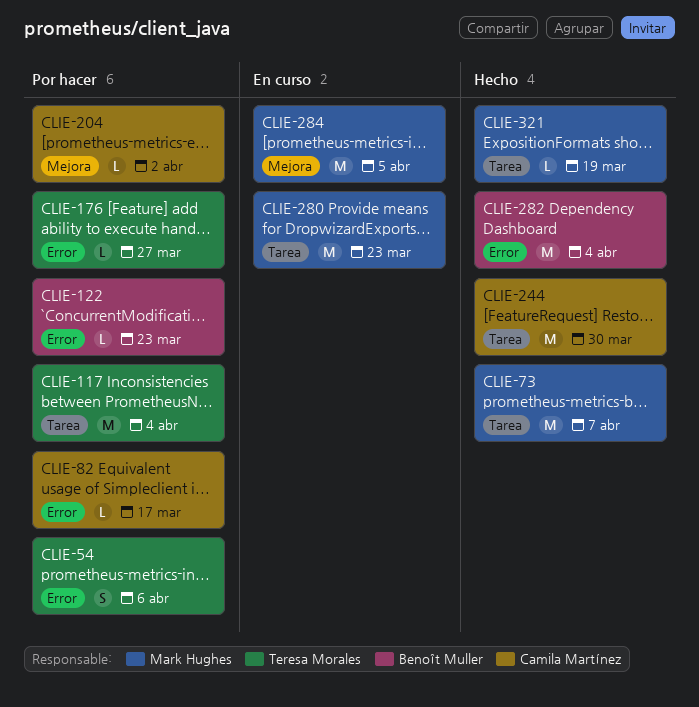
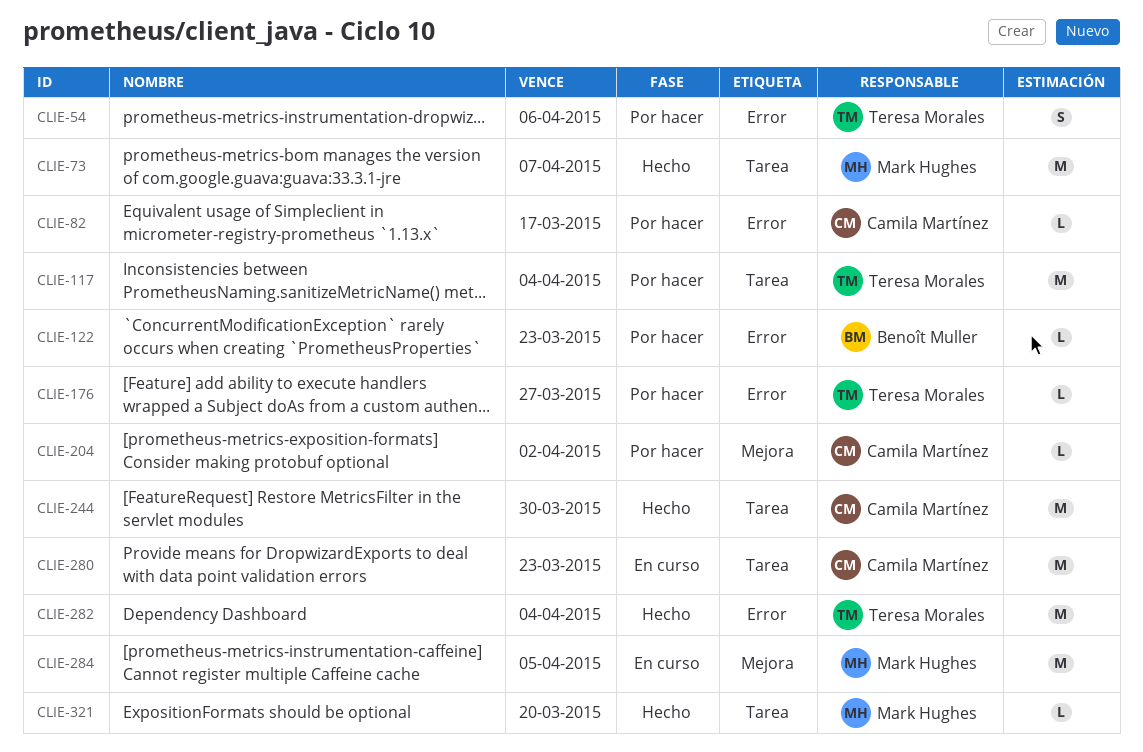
CLIE-280, owner: Mark Hughes -> Camila Martínez
CLIE-282, owner: Benoît Muller -> Teresa Morales
CLIE-321, due: Mar 19 -> Mar 20

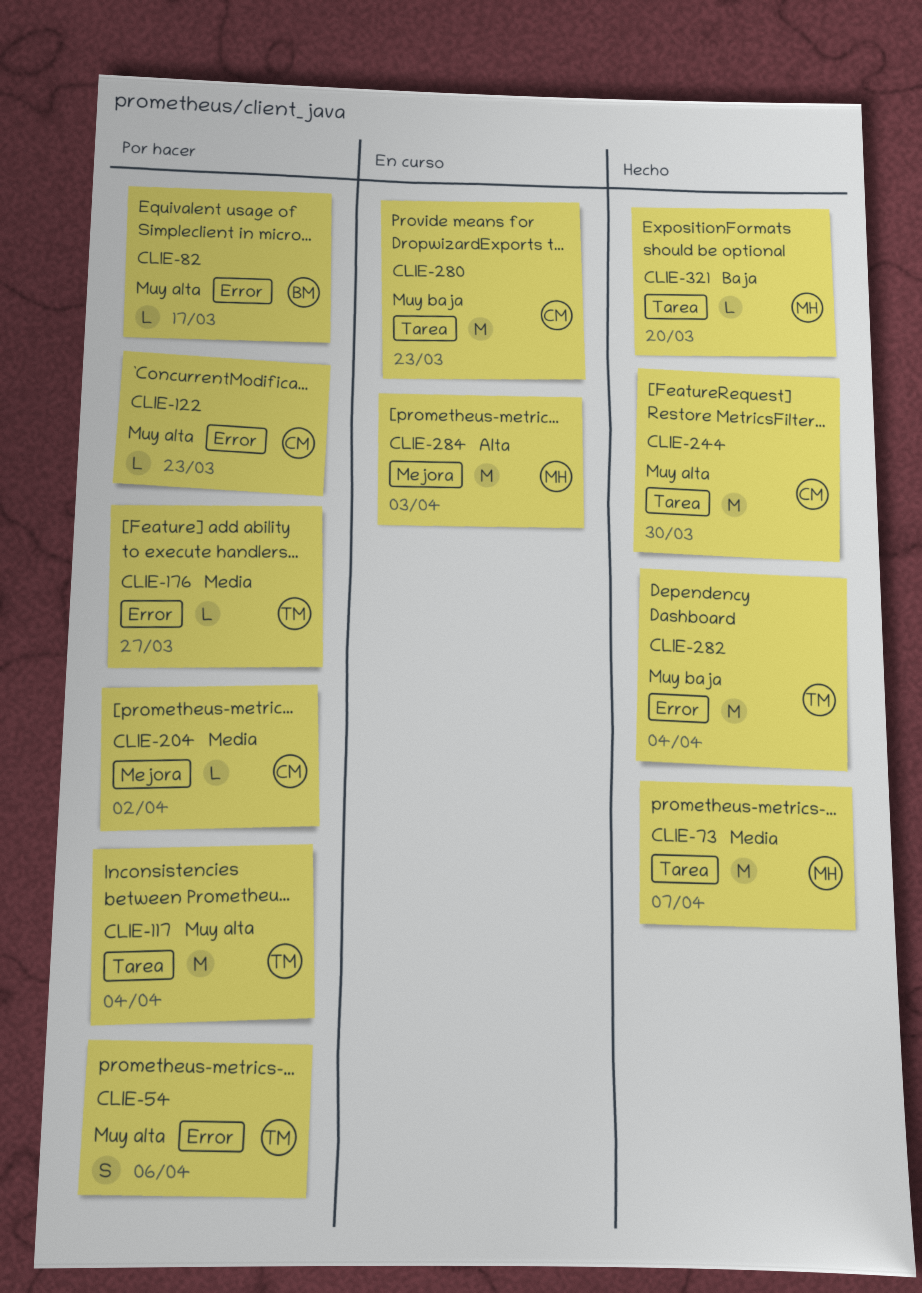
CLIE-82, owner: Camila Martínez -> Benoît Muller
CLIE-122, owner: Benoît Muller -> Camila Martínez
CLIE-284, due: Apr 5 -> Apr 3

